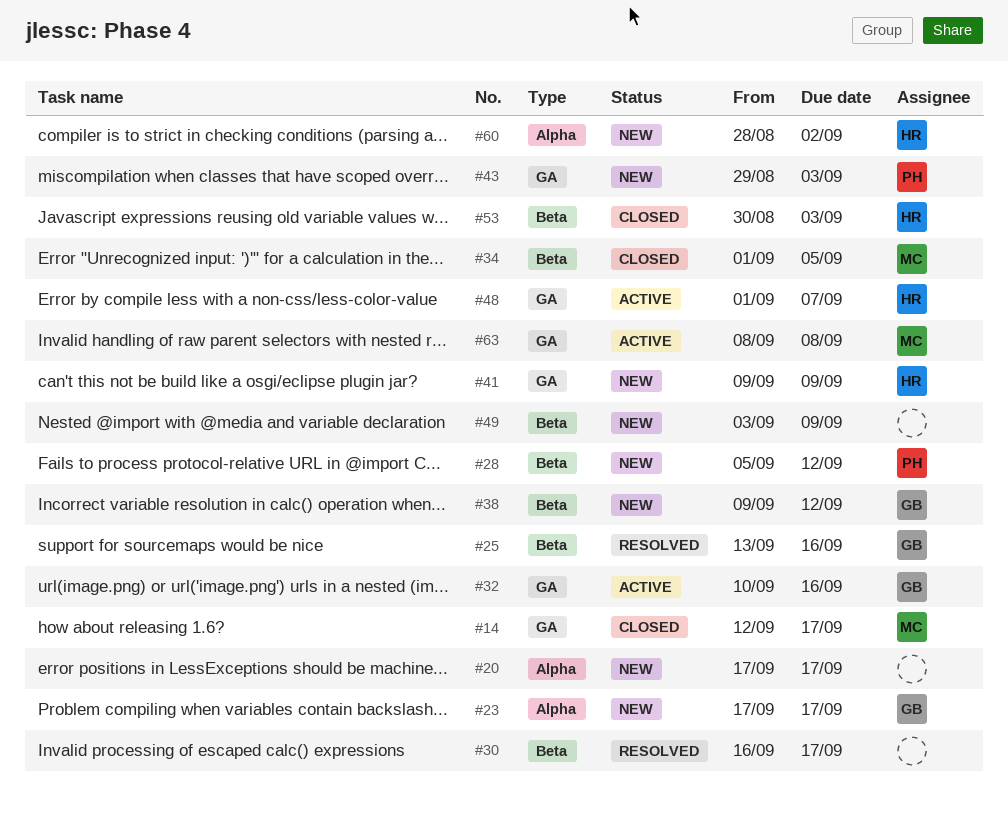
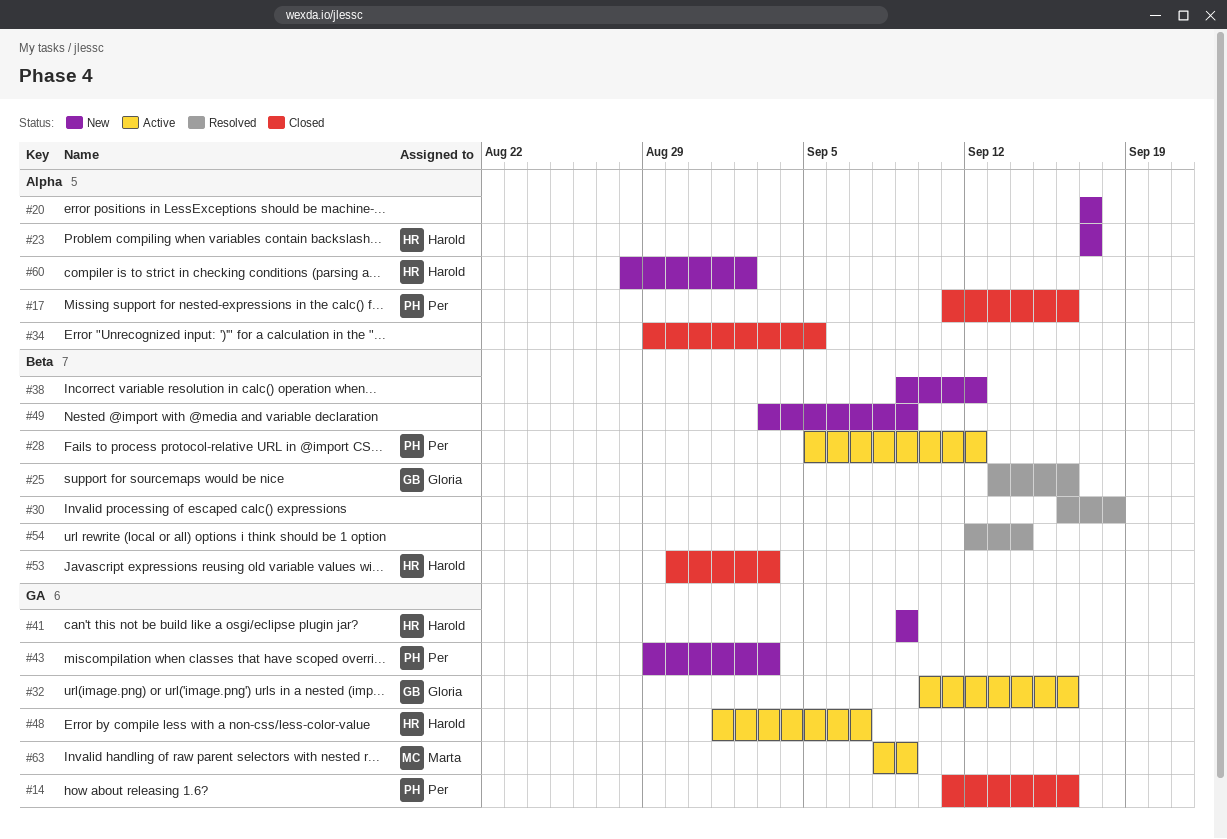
#14, owner: Marta -> Per
#14, start: Sep 12 -> Sep 11
#14, due: Sep 17 -> Sep 16
#17: none -> present
#23, owner: Gloria -> Harold
#28, status: New -> Active
#30, due: Sep 17 -> Sep 18
#34, owner: Marta -> none
#34, label: Beta -> Alpha
#34, start: Sep 1 -> Aug 29
#38, owner: Gloria -> none
#54: none -> present
#63, due: Sep 8 -> Sep 9

